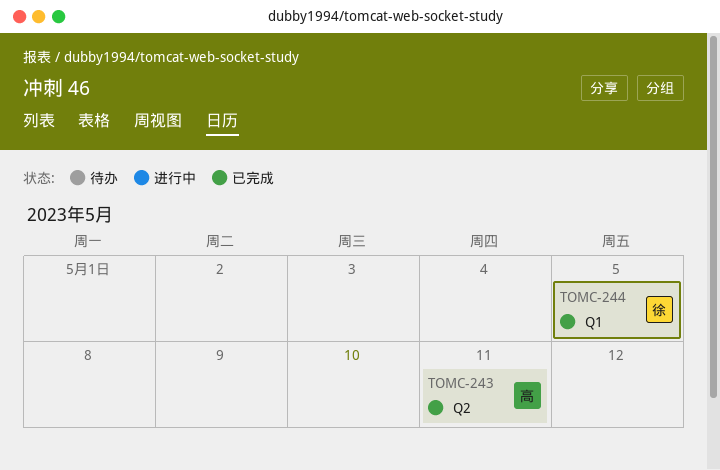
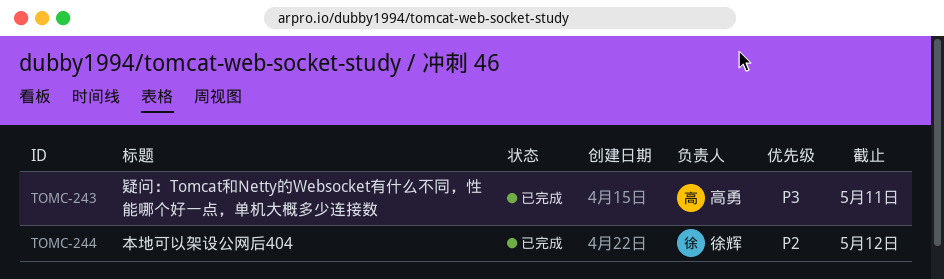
TOMC-244, due: May 5 -> May 12

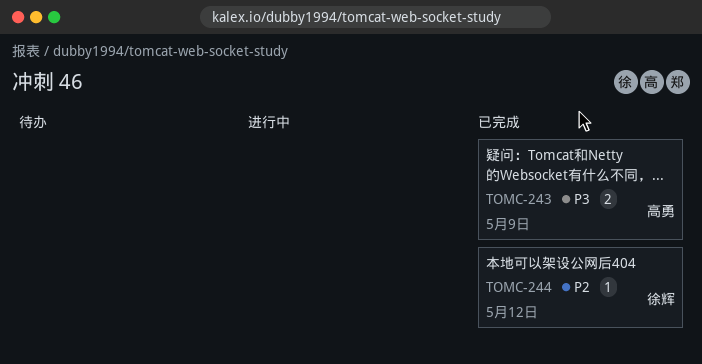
TOMC-243, due: May 11 -> May 9

